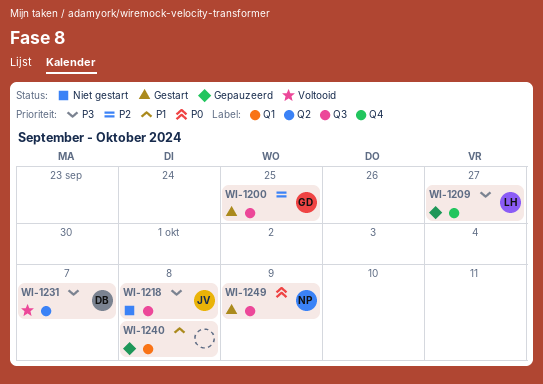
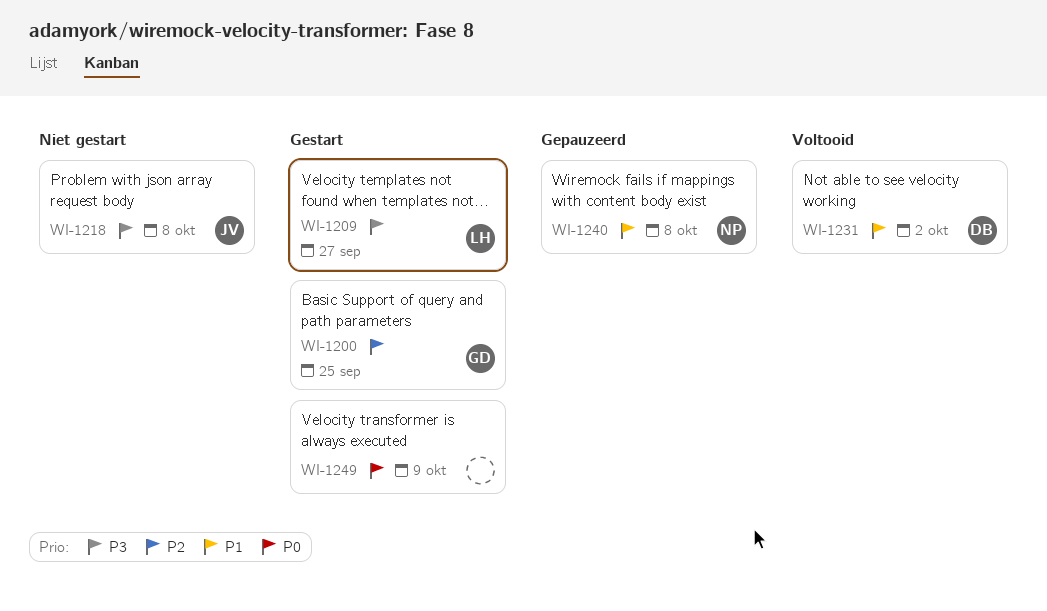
WI-1209, status: Gepauzeerd -> Gestart
WI-1231, priority: P3 -> P1
WI-1231, due: Oct 7 -> Oct 2
WI-1240, owner: none -> NP
WI-1249, owner: NP -> none

